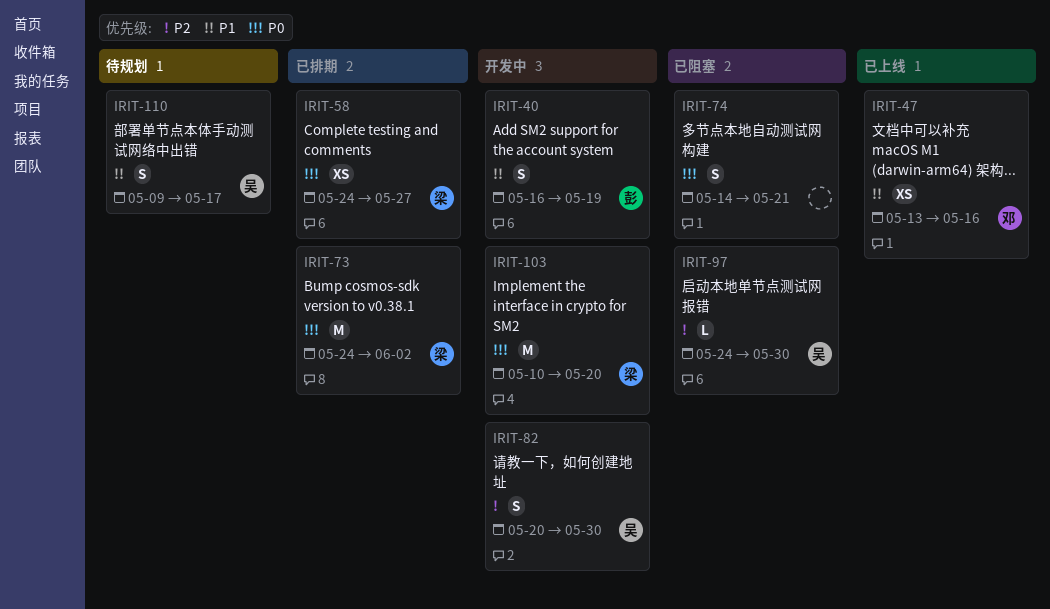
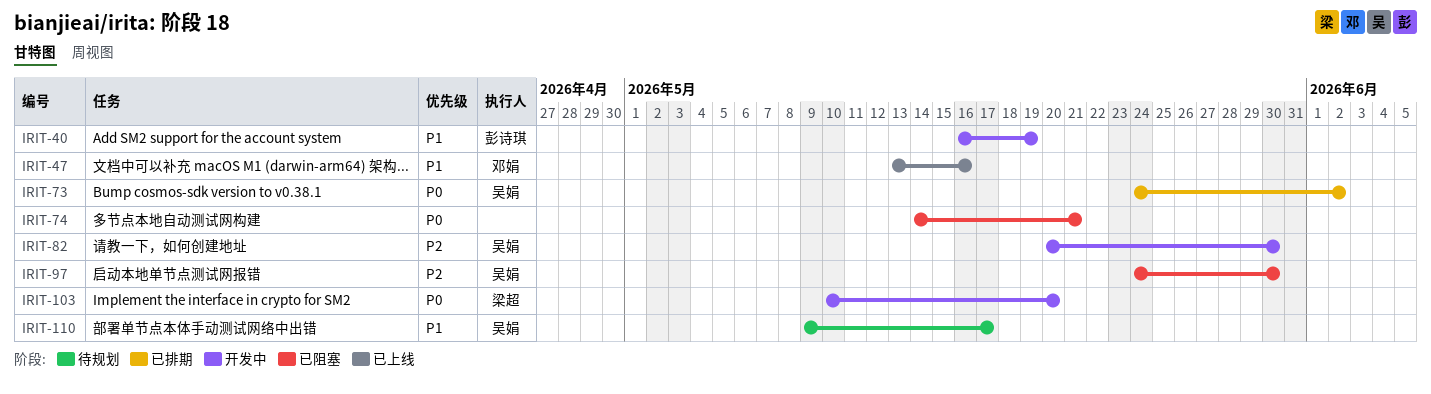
IRIT-58: present -> none
IRIT-73, owner: 梁超 -> 吴娟

